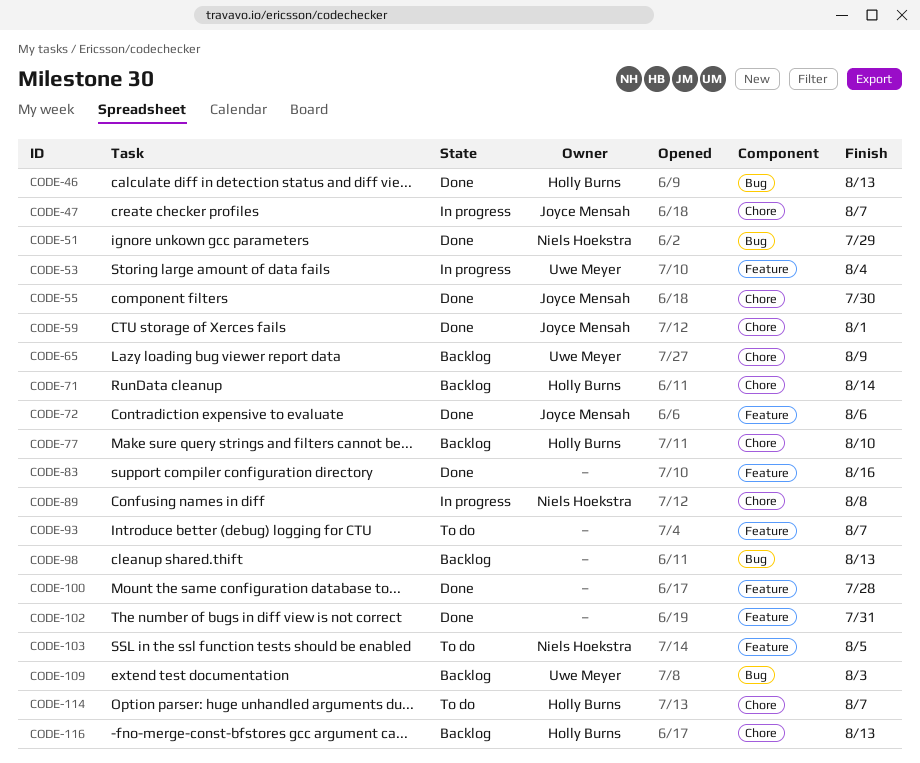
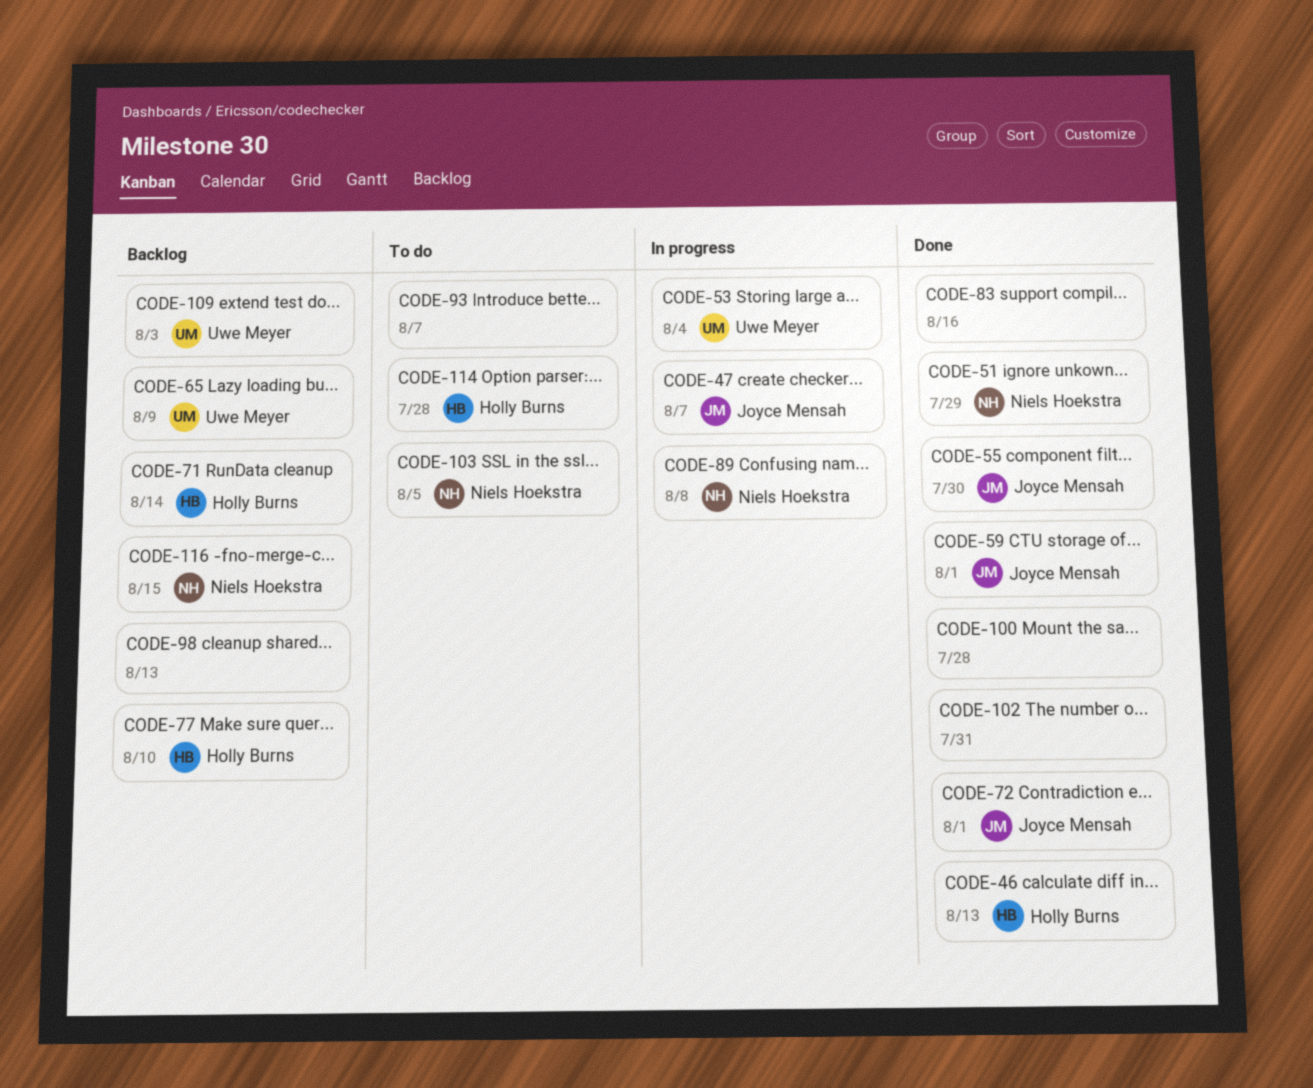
CODE-72, due: Aug 6 -> Aug 1
CODE-114, due: Aug 7 -> Jul 28
CODE-116, owner: Holly Burns -> Niels Hoekstra
CODE-116, due: Aug 13 -> Aug 15

